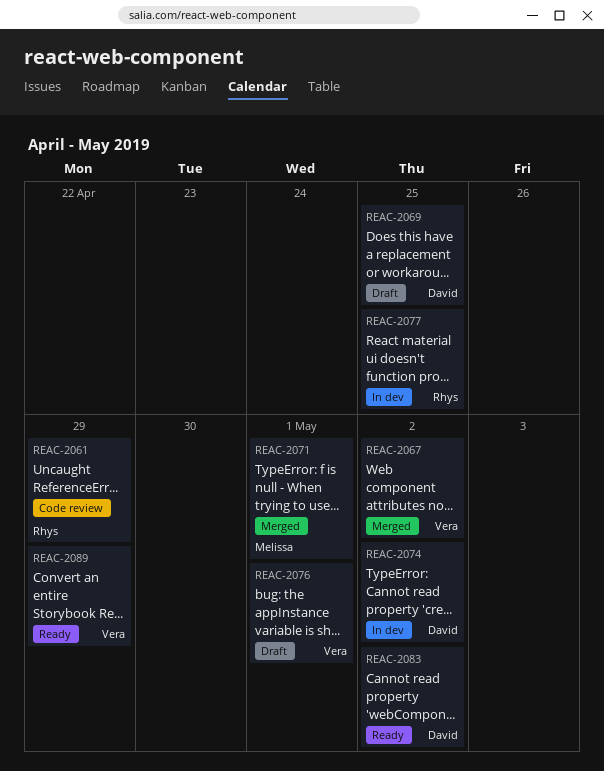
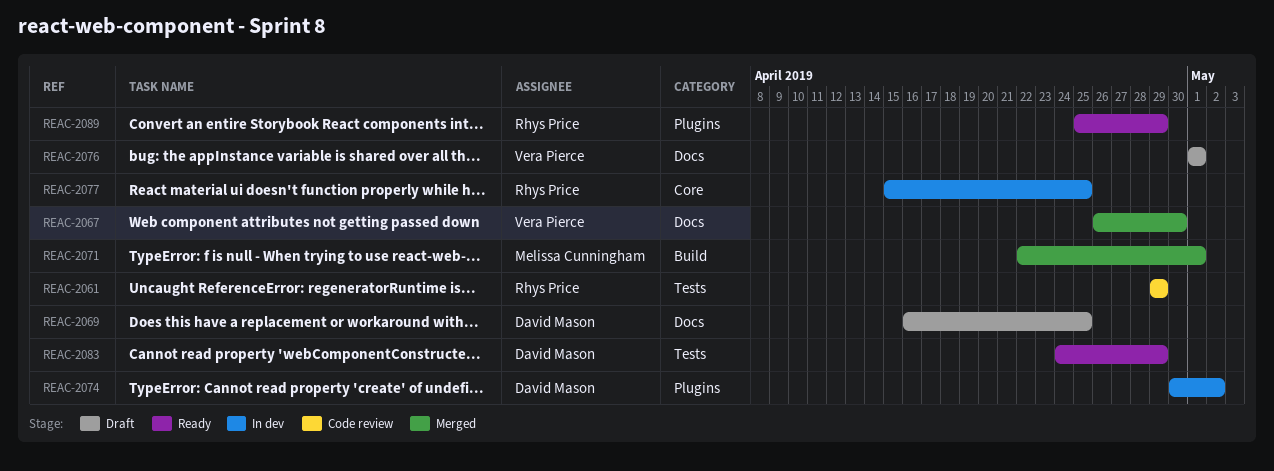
REAC-2067, due: May 2 -> Apr 30
REAC-2083, due: May 2 -> Apr 29
REAC-2089, owner: Vera Pierce -> Rhys Price

